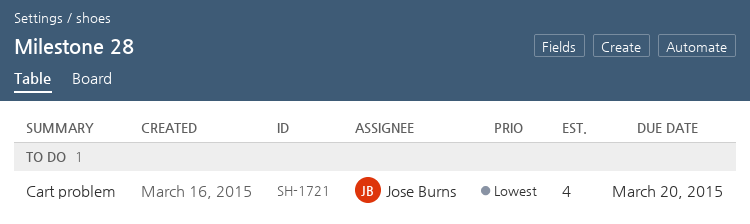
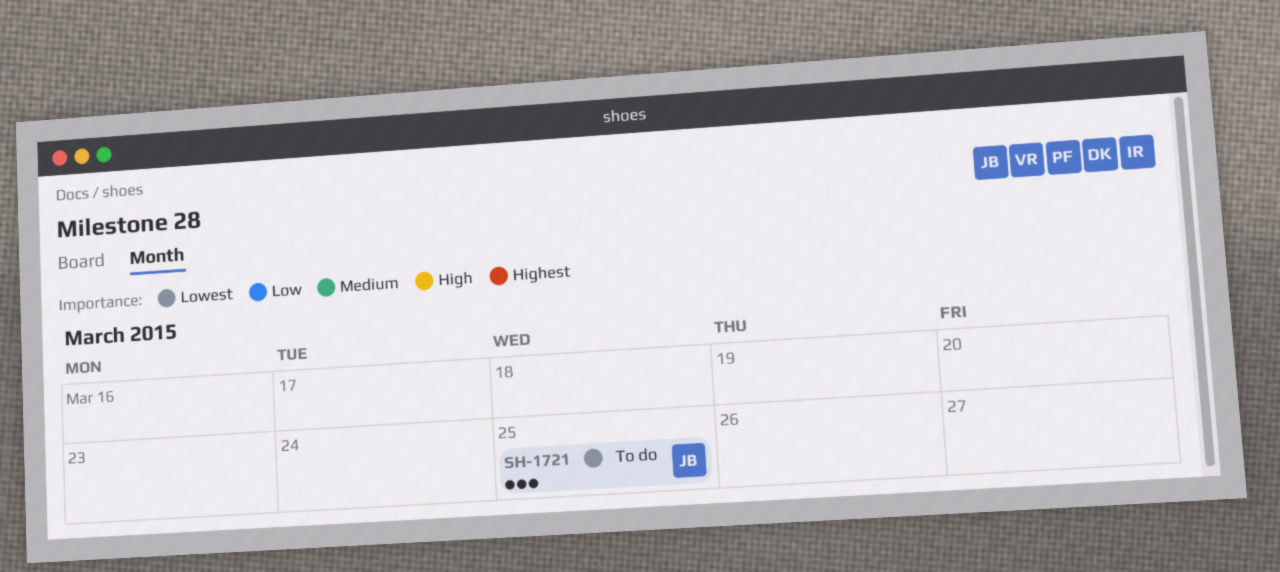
SH-1721, estimate: 4 -> 3
SH-1721, due: Mar 20 -> Mar 25

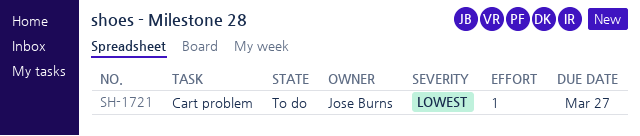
SH-1721, estimate: 3 -> 1
SH-1721, due: Mar 25 -> Mar 27

